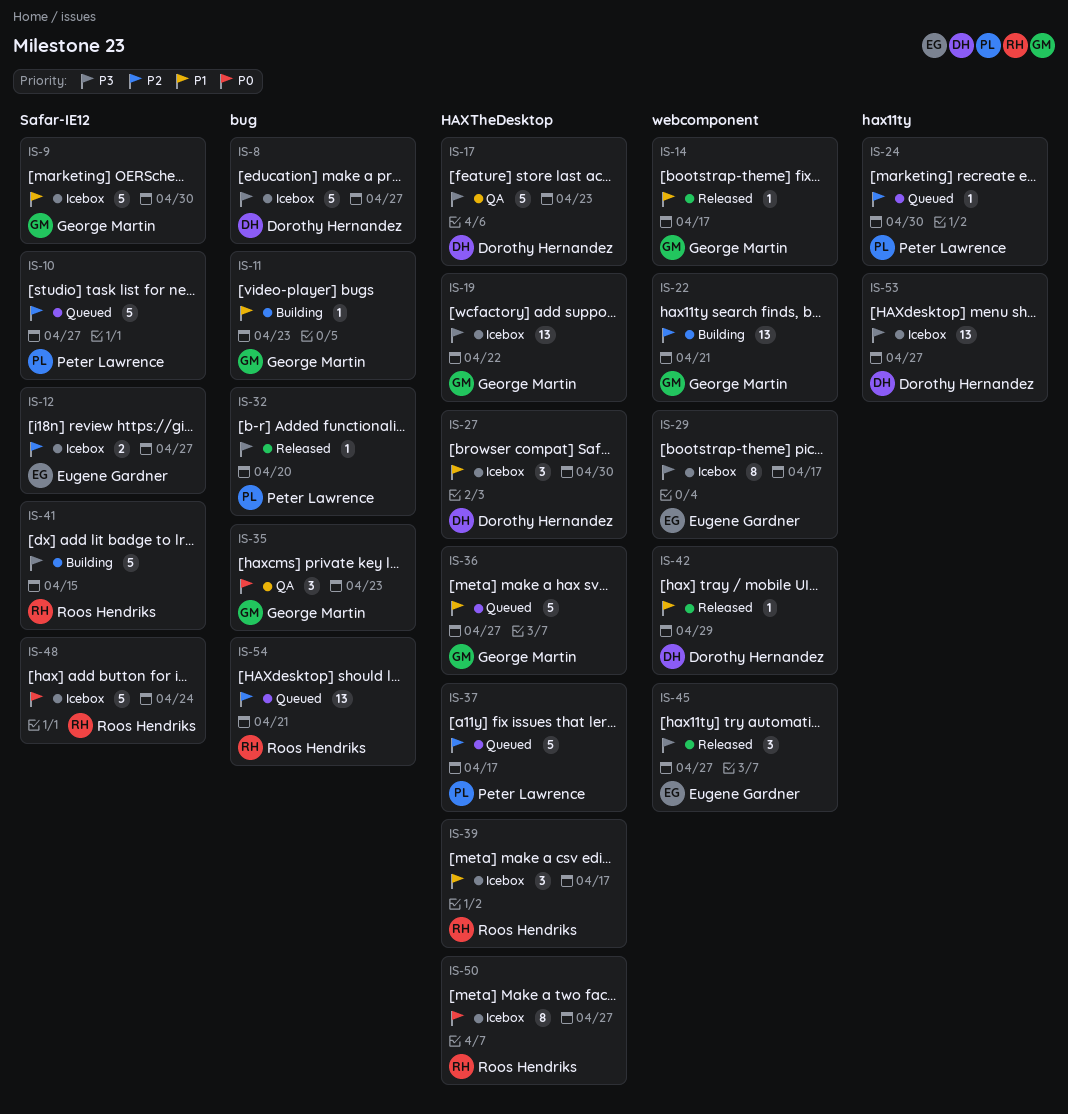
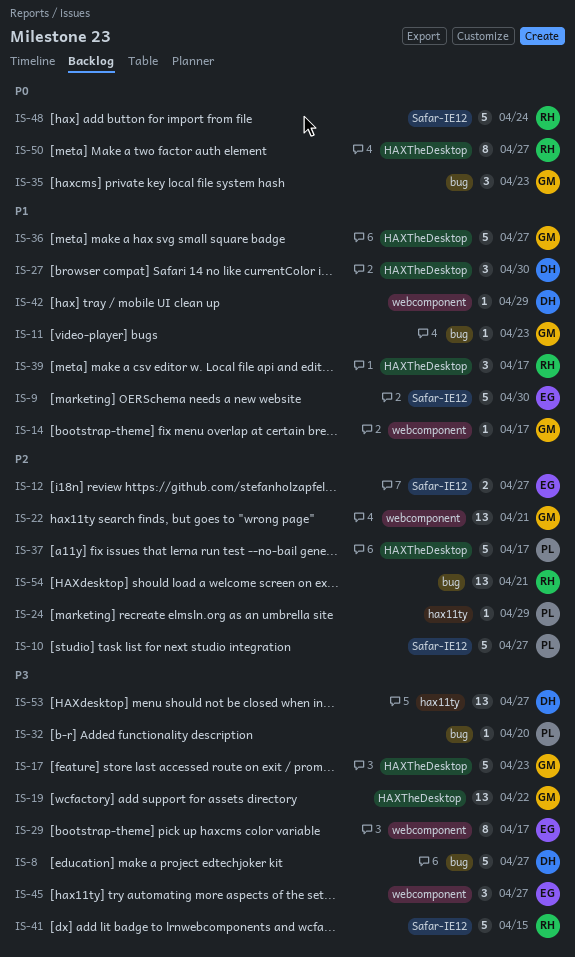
IS-9, owner: George Martin -> Eugene Gardner
IS-17, owner: Dorothy Hernandez -> George Martin
IS-24, due: Apr 30 -> Apr 29

